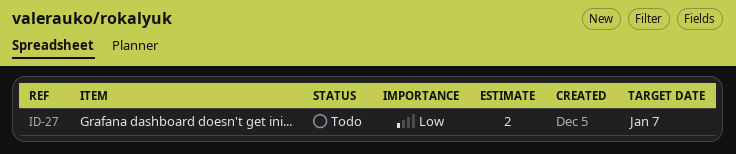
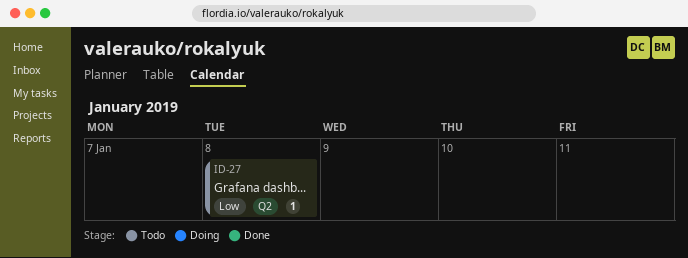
ID-27, estimate: 2 -> 1
ID-27, due: Jan 7 -> Jan 8

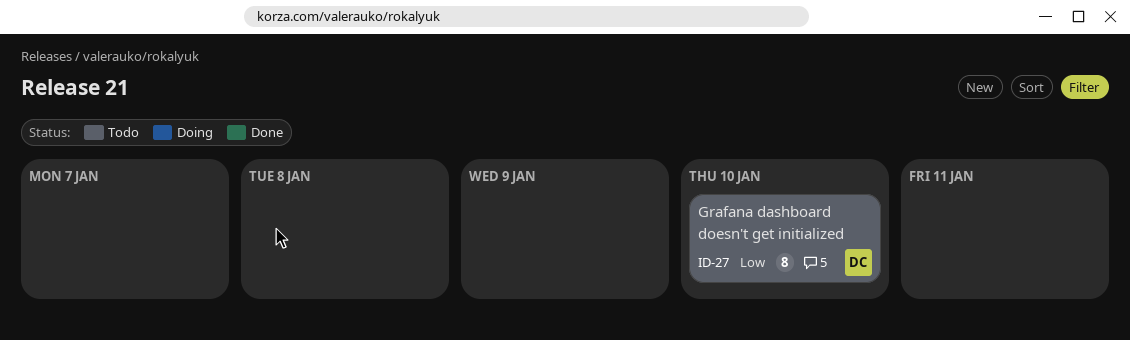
ID-27, estimate: 1 -> 8
ID-27, due: Jan 8 -> Jan 10

